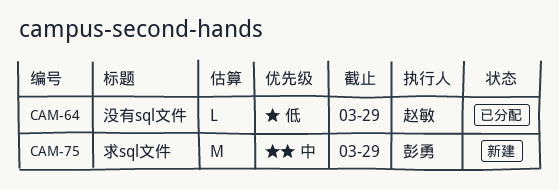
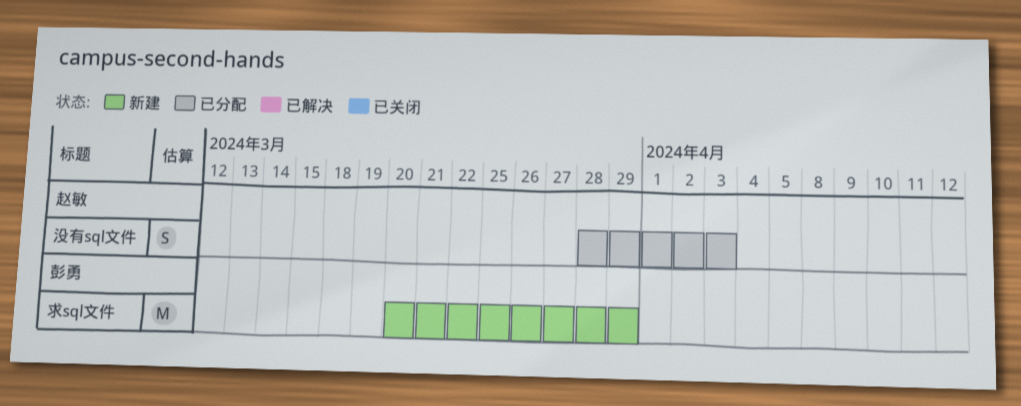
没有sql文件, estimate: L -> S
没有sql文件, due: Mar 29 -> Apr 3

